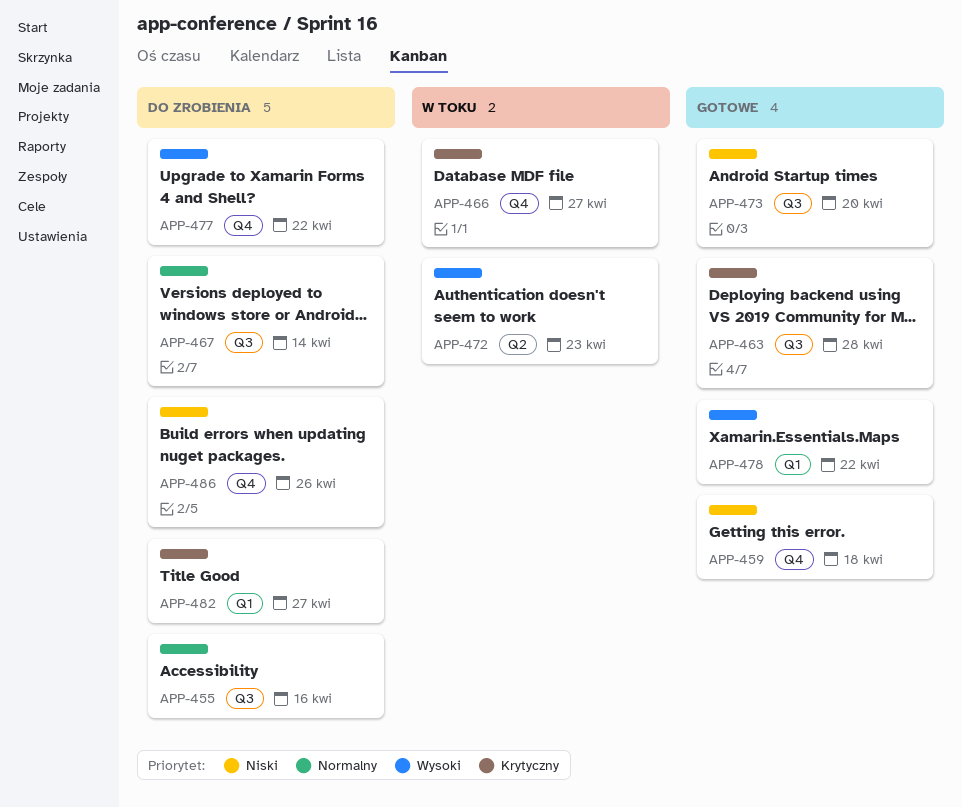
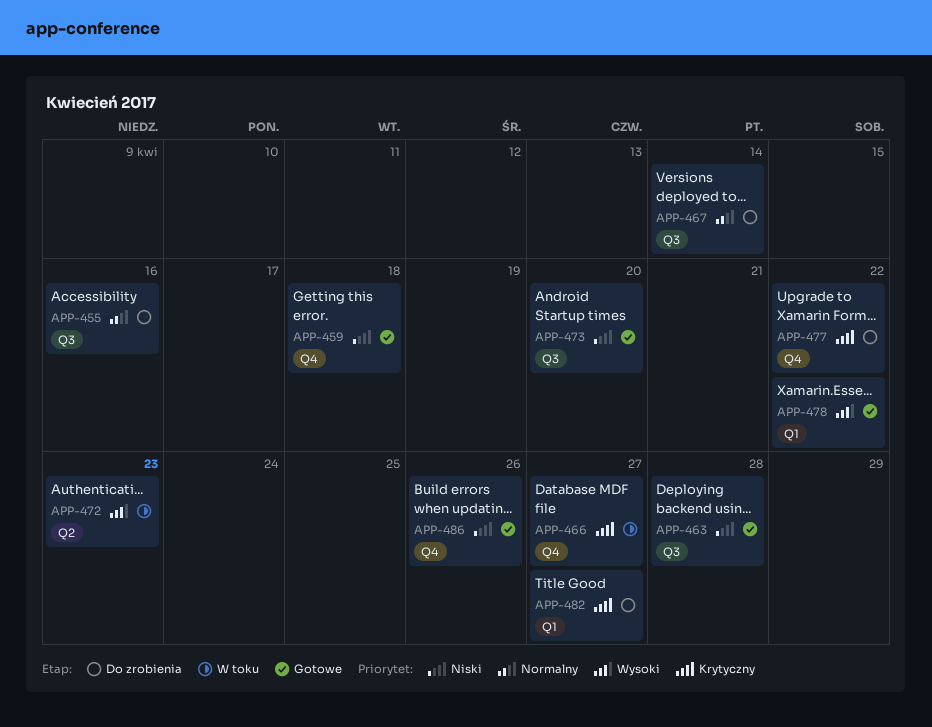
APP-463, priority: Krytyczny -> Niski
APP-477, priority: Wysoki -> Krytyczny
APP-486, status: Do zrobienia -> Gotowe

